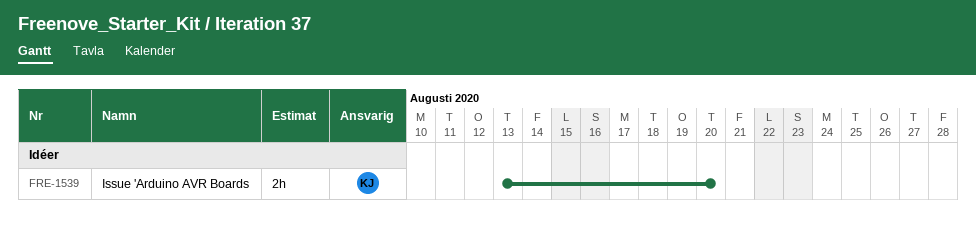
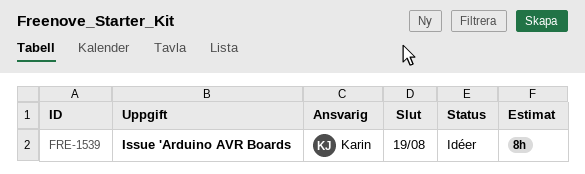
FRE-1539, estimate: 2h -> 8h
FRE-1539, due: Aug 20 -> Aug 19

